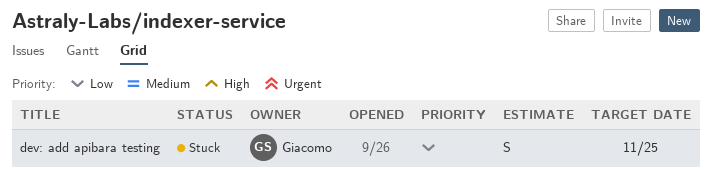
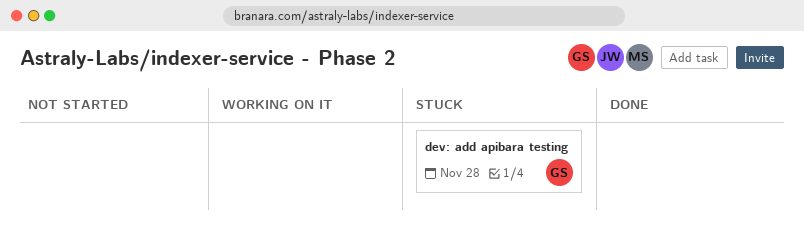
dev: add apibara testing, due: Nov 25 -> Nov 28

